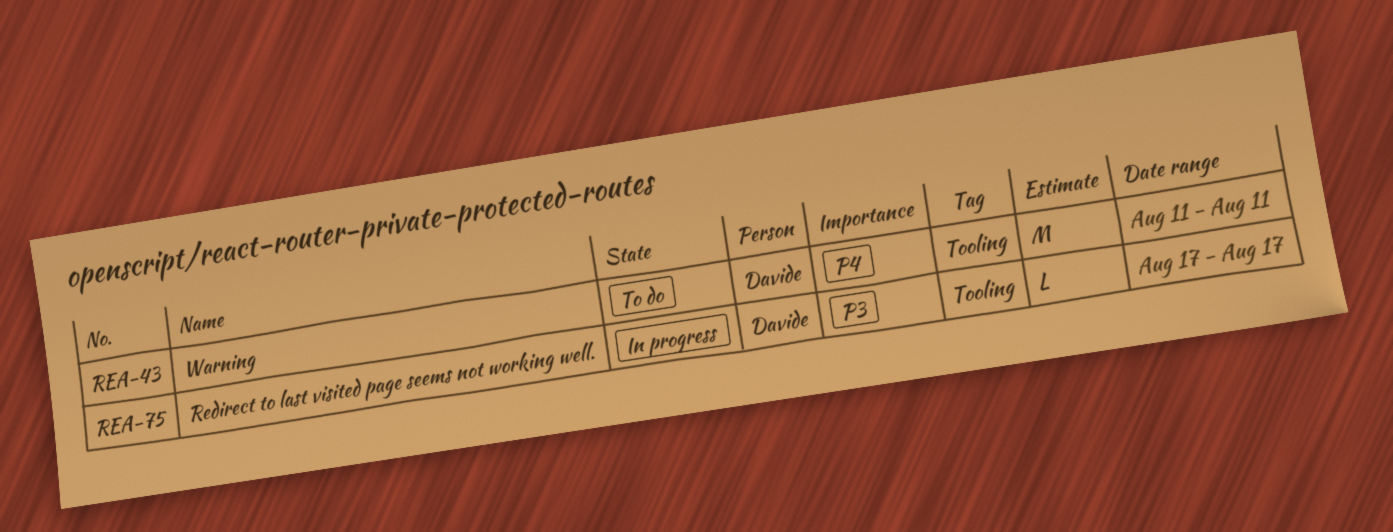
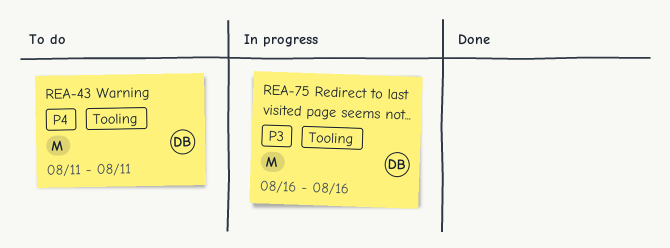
REA-75, estimate: L -> M
REA-75, start: Aug 17 -> Aug 16
REA-75, due: Aug 17 -> Aug 16

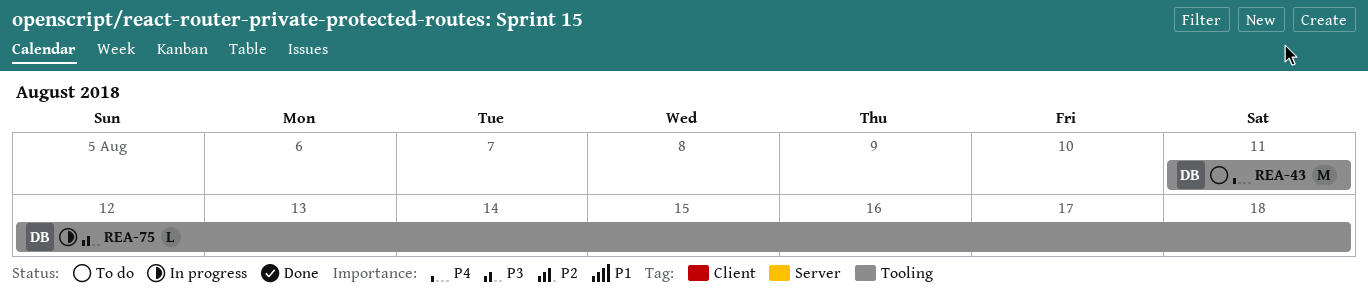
REA-75, estimate: M -> L
REA-75, start: Aug 16 -> Aug 12
REA-75, due: Aug 16 -> Aug 18

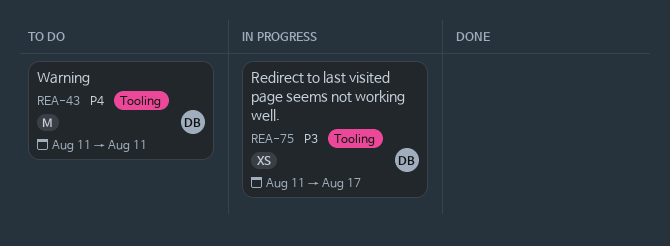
REA-75, estimate: L -> XS
REA-75, start: Aug 12 -> Aug 11
REA-75, due: Aug 18 -> Aug 17

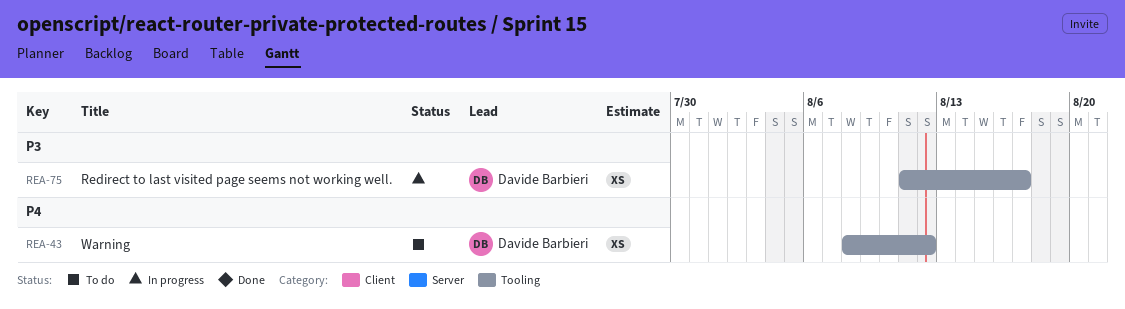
REA-43, estimate: M -> XS
REA-43, start: Aug 11 -> Aug 8
REA-43, due: Aug 11 -> Aug 12

